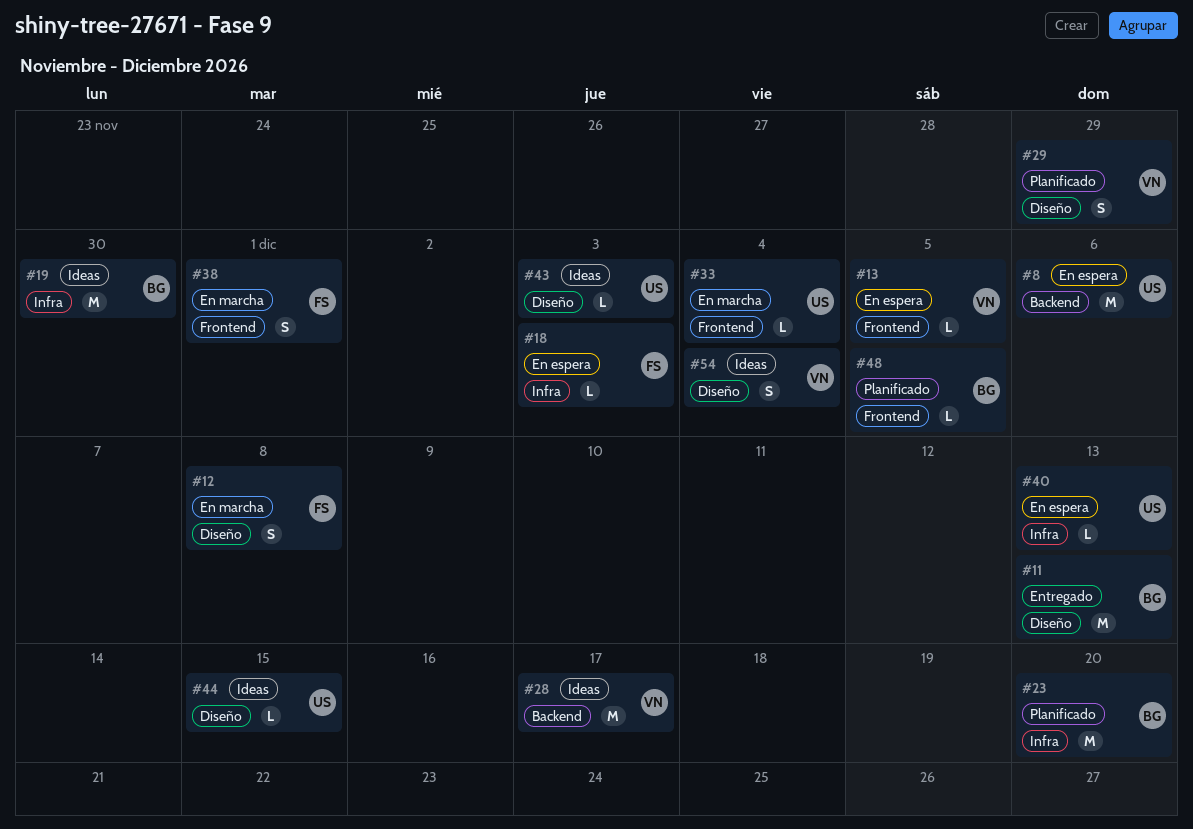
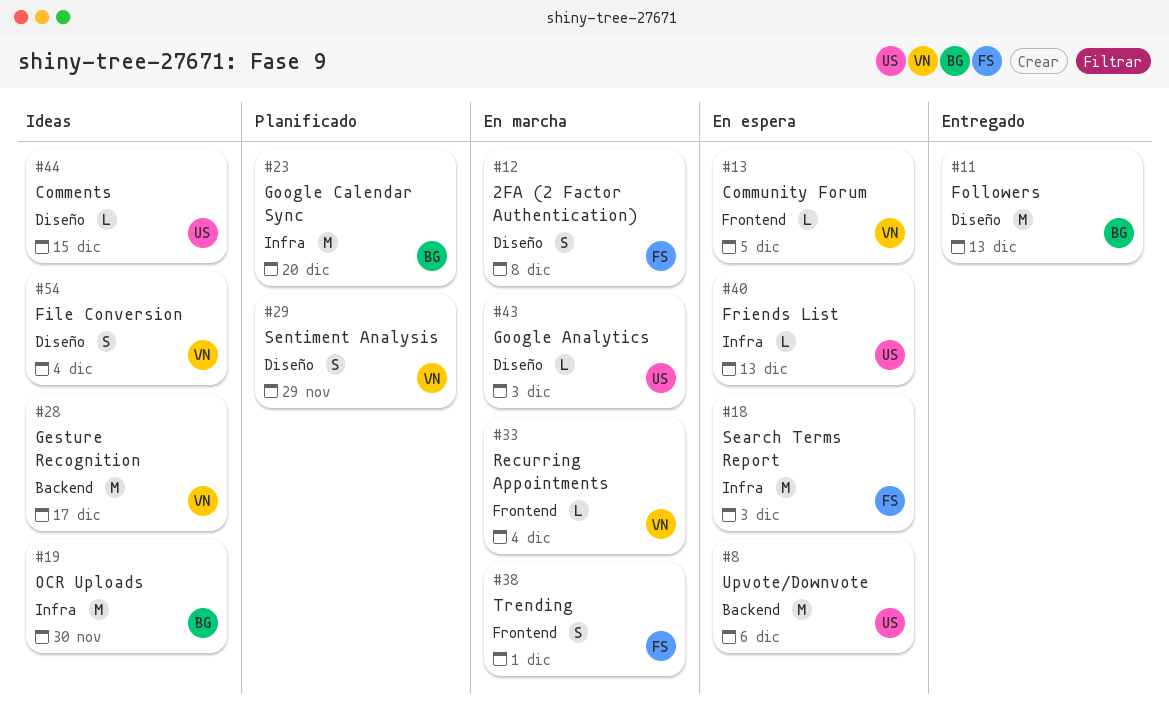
#18, estimate: L -> M
#33, owner: US -> VN
#43, status: Ideas -> En marcha
#48: present -> none

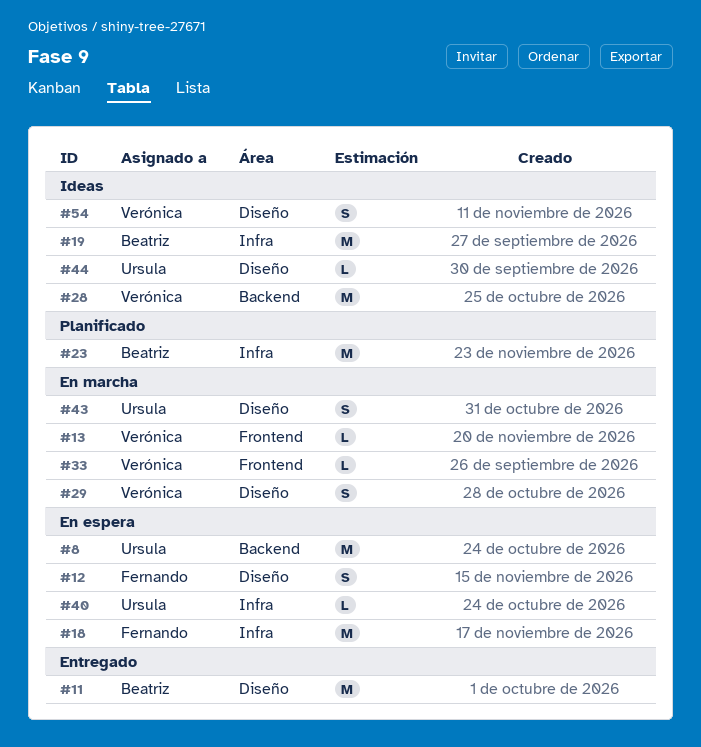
#12, status: En marcha -> En espera
#13, status: En espera -> En marcha
#29, status: Planificado -> En marcha
#38: present -> none
#43, estimate: L -> S

